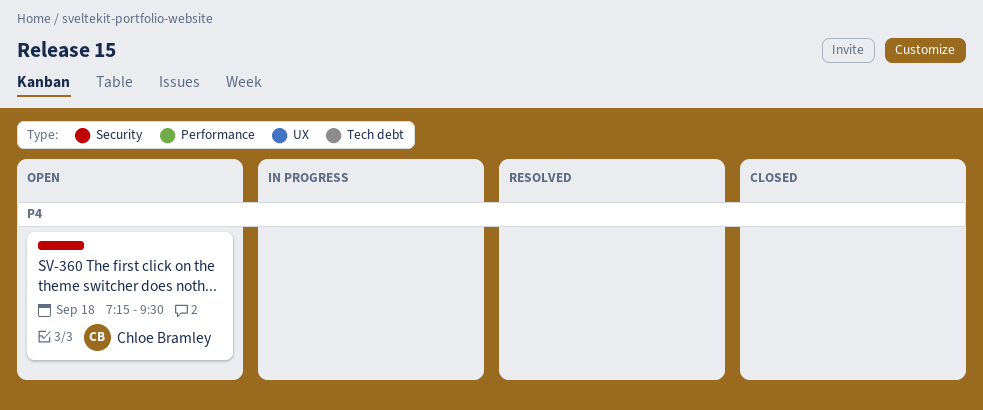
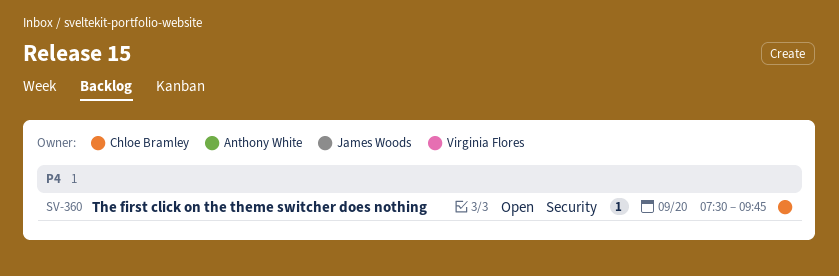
SV-360, day: Sep 18 -> Sep 20
SV-360, begins: 07:15 -> 07:30
SV-360, ends: 09:30 -> 09:45

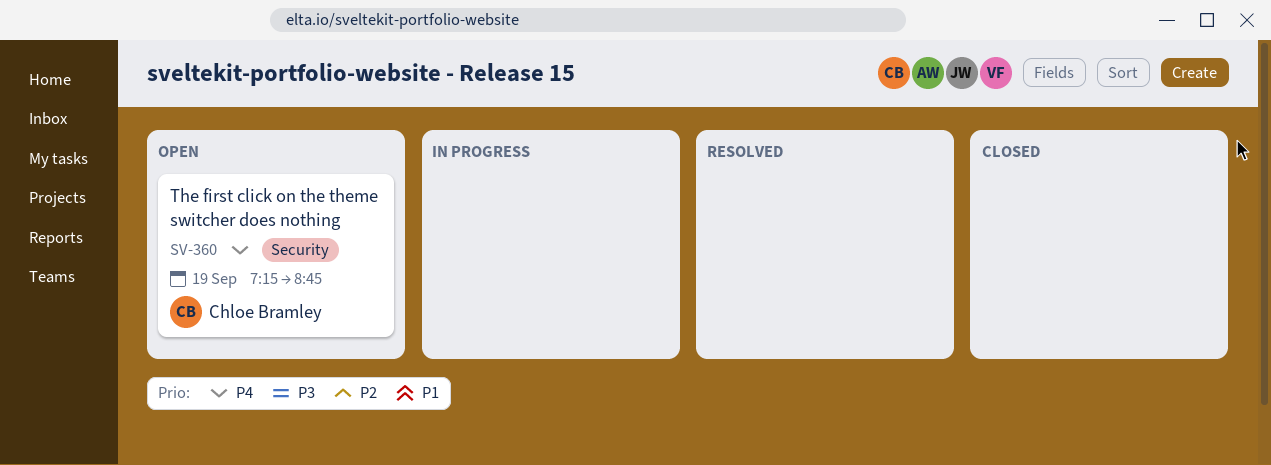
SV-360, day: Sep 20 -> Sep 19
SV-360, begins: 07:30 -> 07:15
SV-360, ends: 09:45 -> 08:45

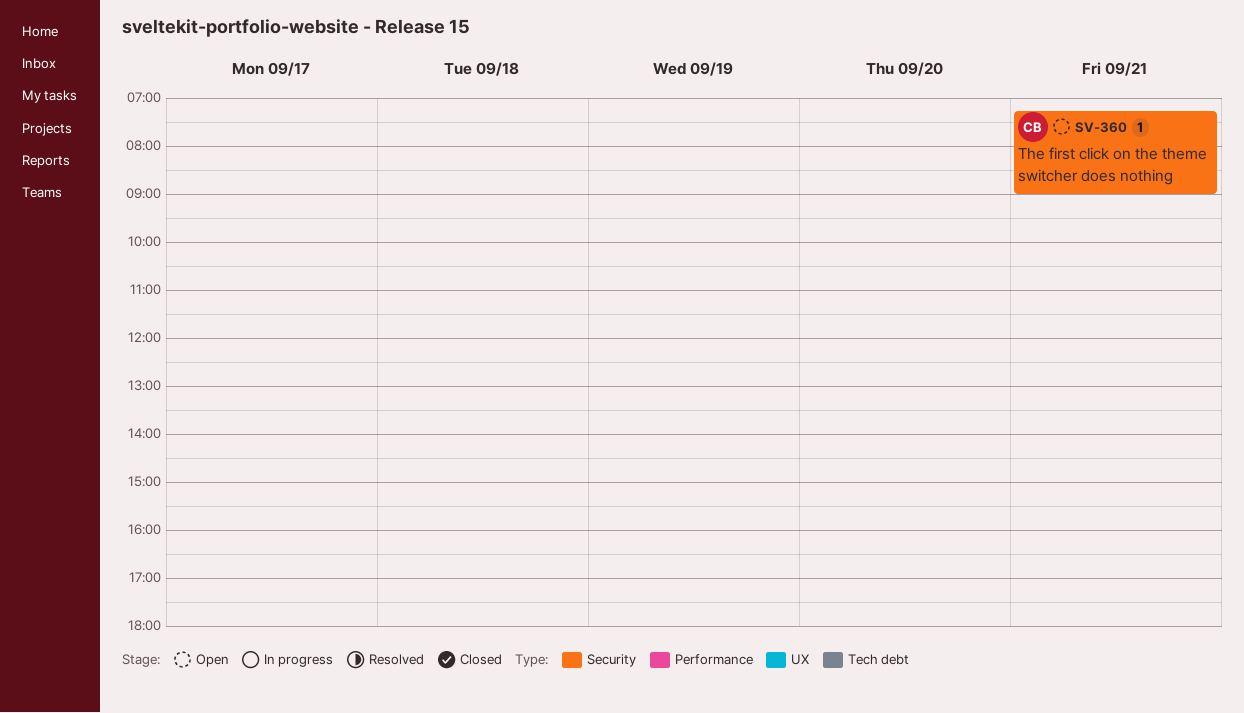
SV-360, day: Sep 19 -> Sep 21
SV-360, ends: 08:45 -> 09:00

